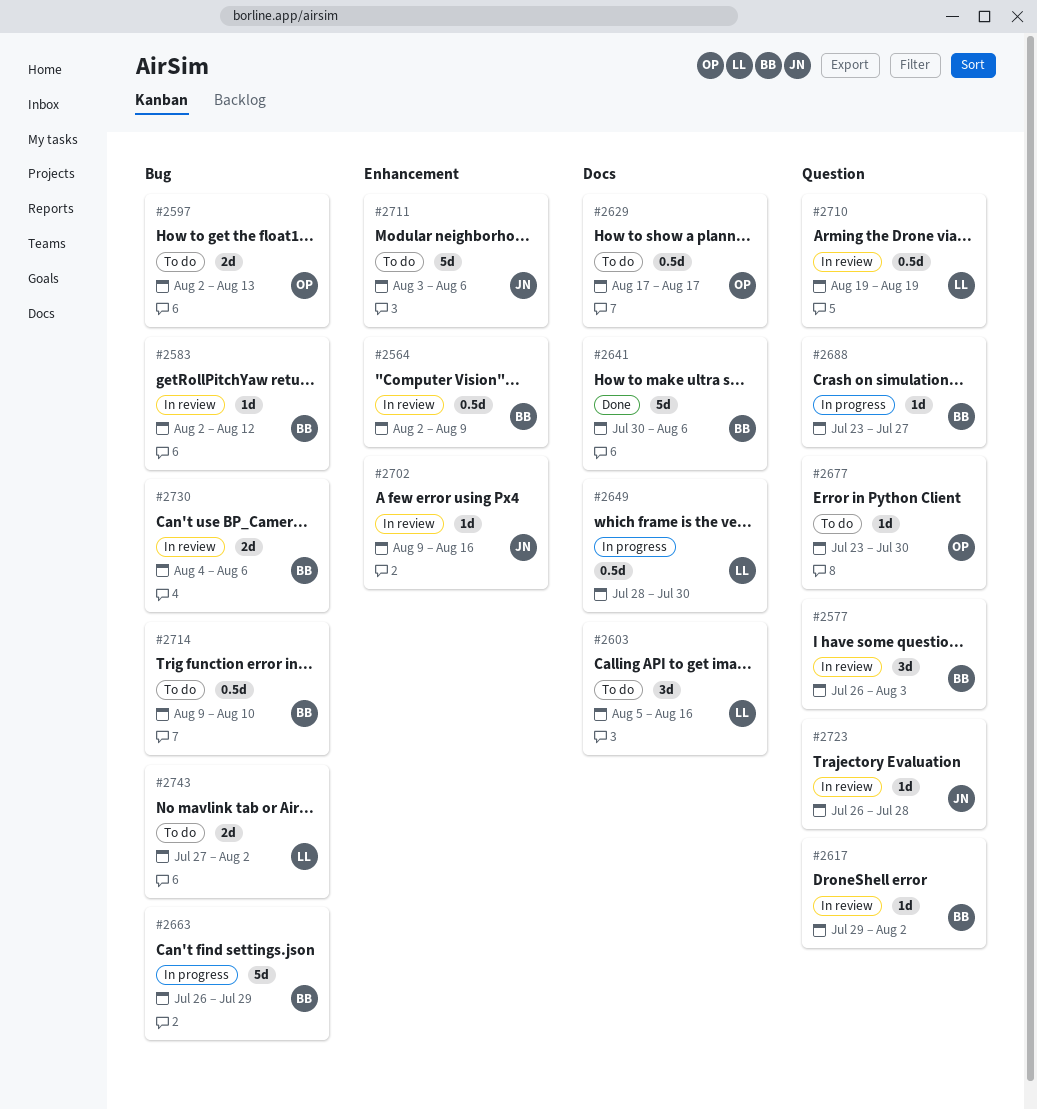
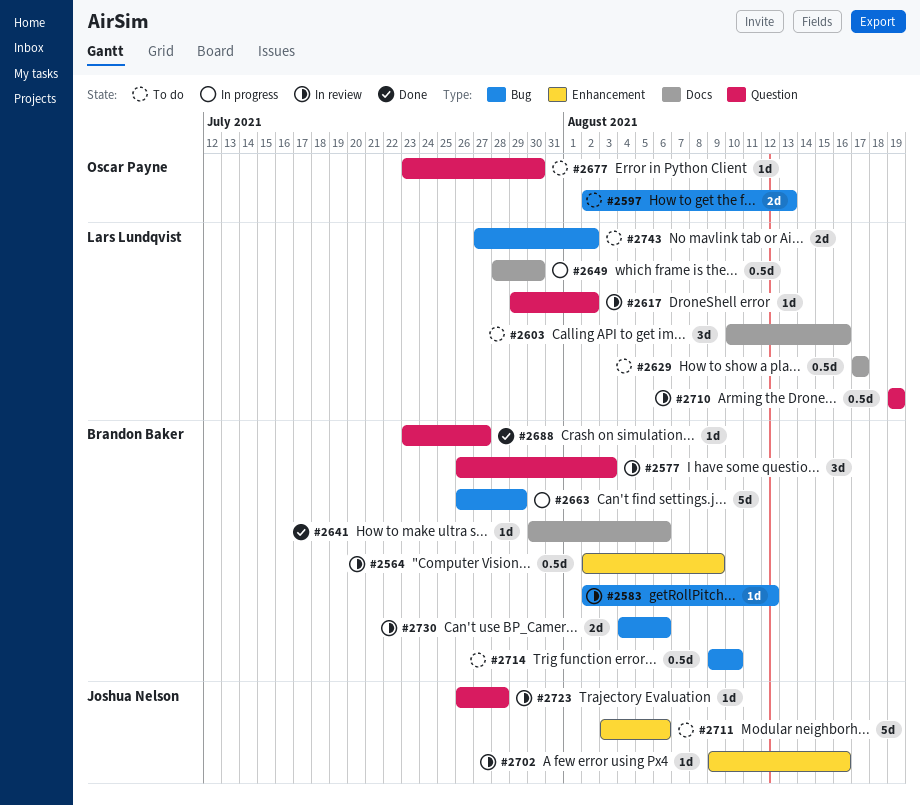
#2603, start: Aug 5 -> Aug 10
#2617, owner: Brandon Baker -> Lars Lundqvist
#2629, owner: Oscar Payne -> Lars Lundqvist
#2641, estimate: 5d -> 1d
#2688, status: In progress -> Done

